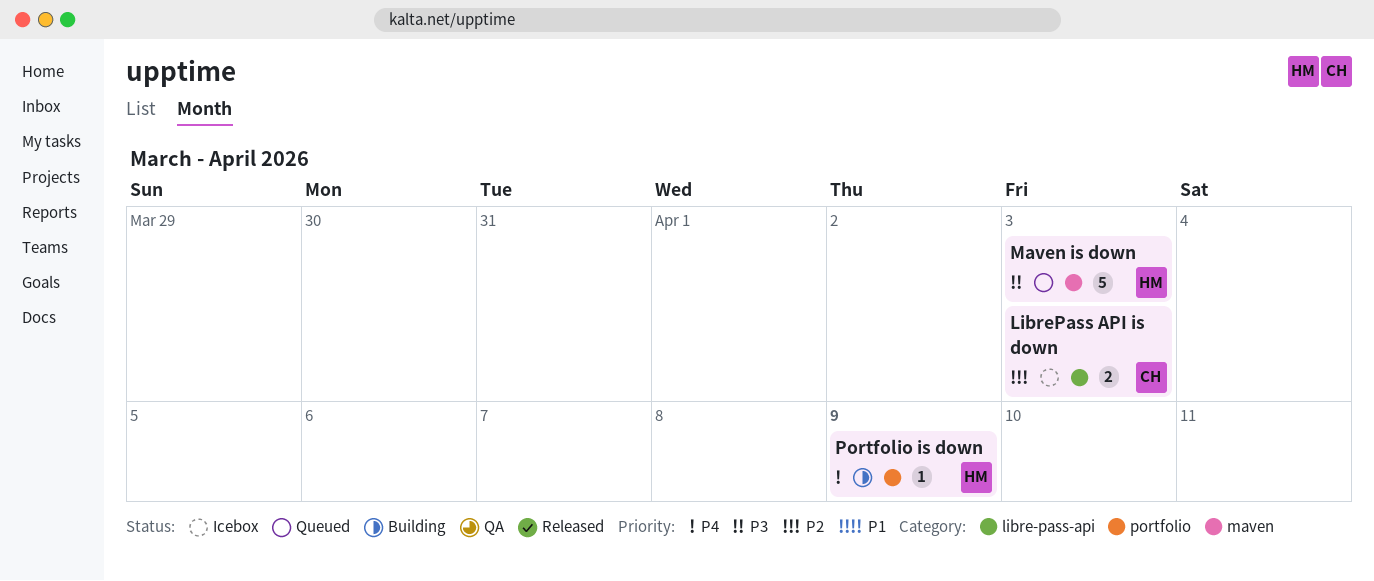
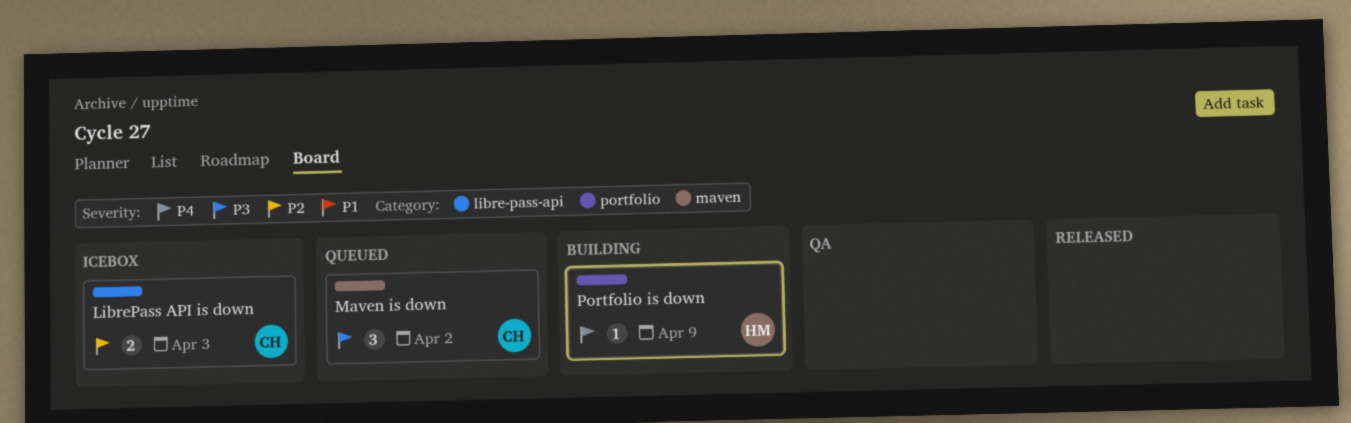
Maven is down, owner: HM -> CH
Maven is down, estimate: 5 -> 3
Maven is down, due: Apr 3 -> Apr 2

